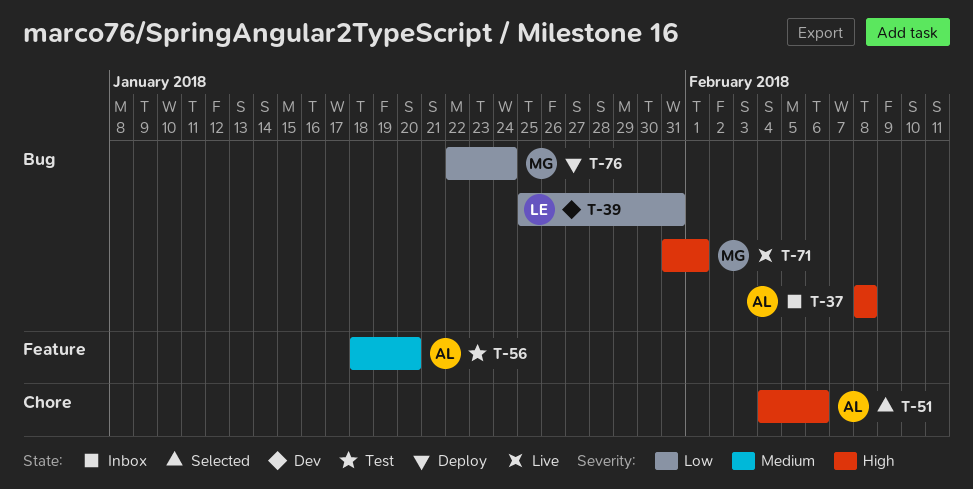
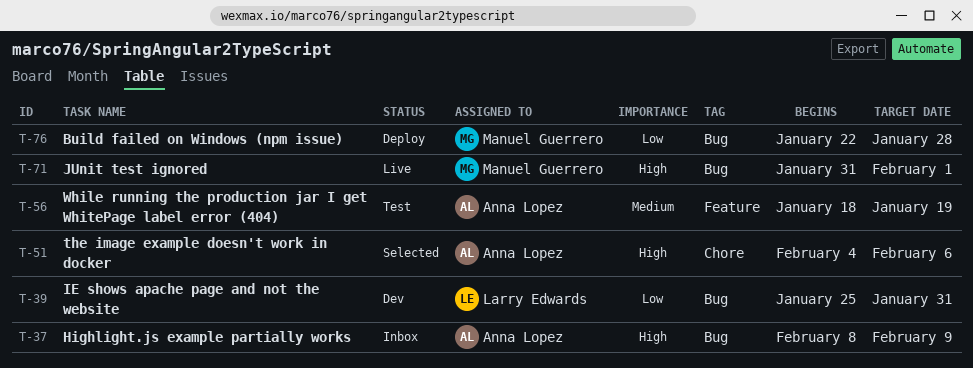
T-37, due: Feb 8 -> Feb 9
T-56, due: Jan 20 -> Jan 19
T-76, due: Jan 24 -> Jan 28

